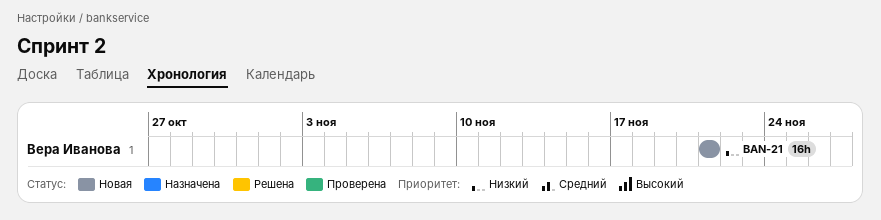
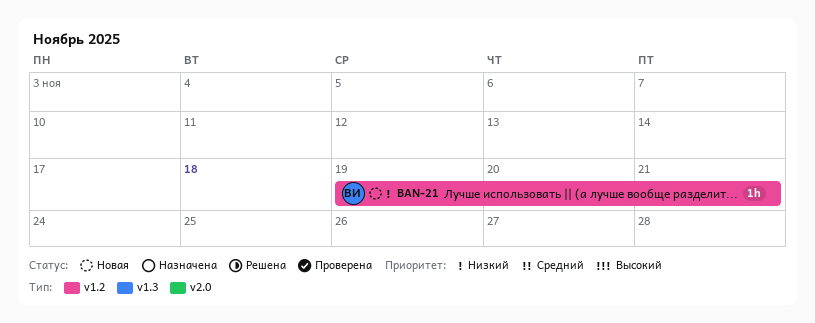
BAN-21, estimate: 16h -> 1h
BAN-21, start: Nov 21 -> Nov 19

